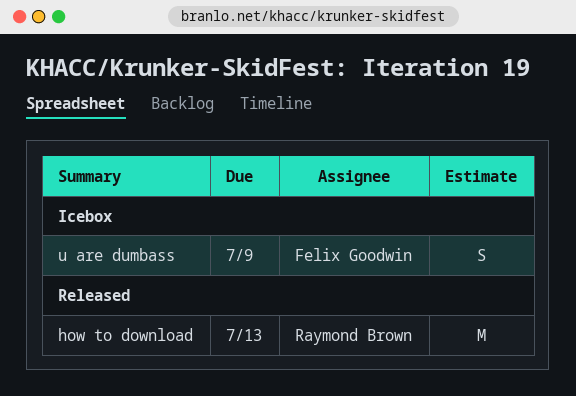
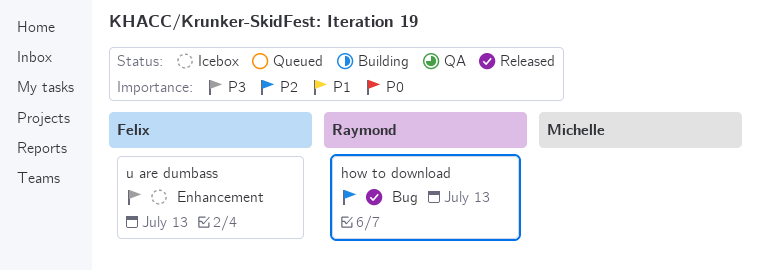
u are dumbass, due: Jul 9 -> Jul 13

